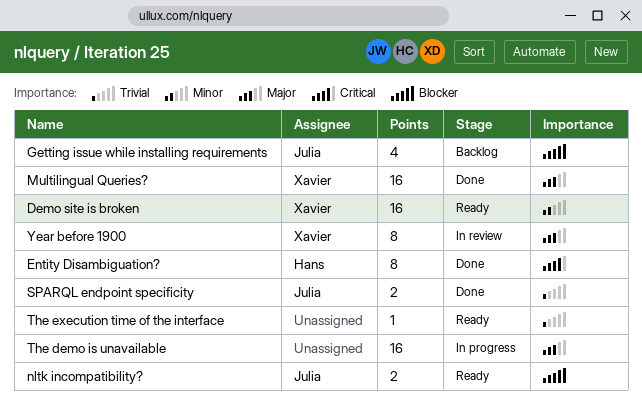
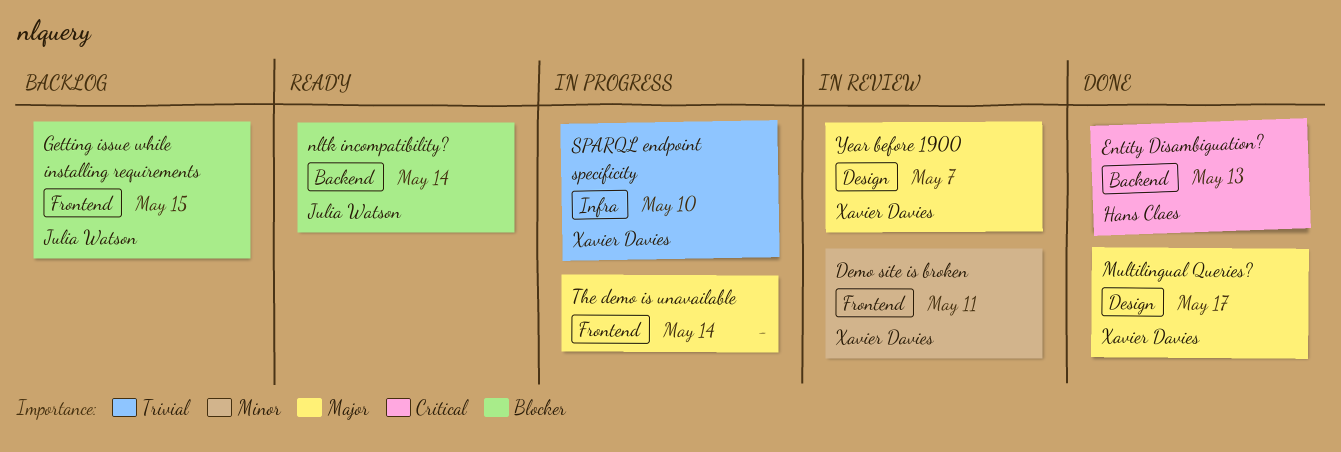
Demo site is broken, status: Ready -> In review
SPARQL endpoint specificity, status: Done -> In progress
SPARQL endpoint specificity, owner: Julia Watson -> Xavier Davies
The execution time of the interface: present -> none

